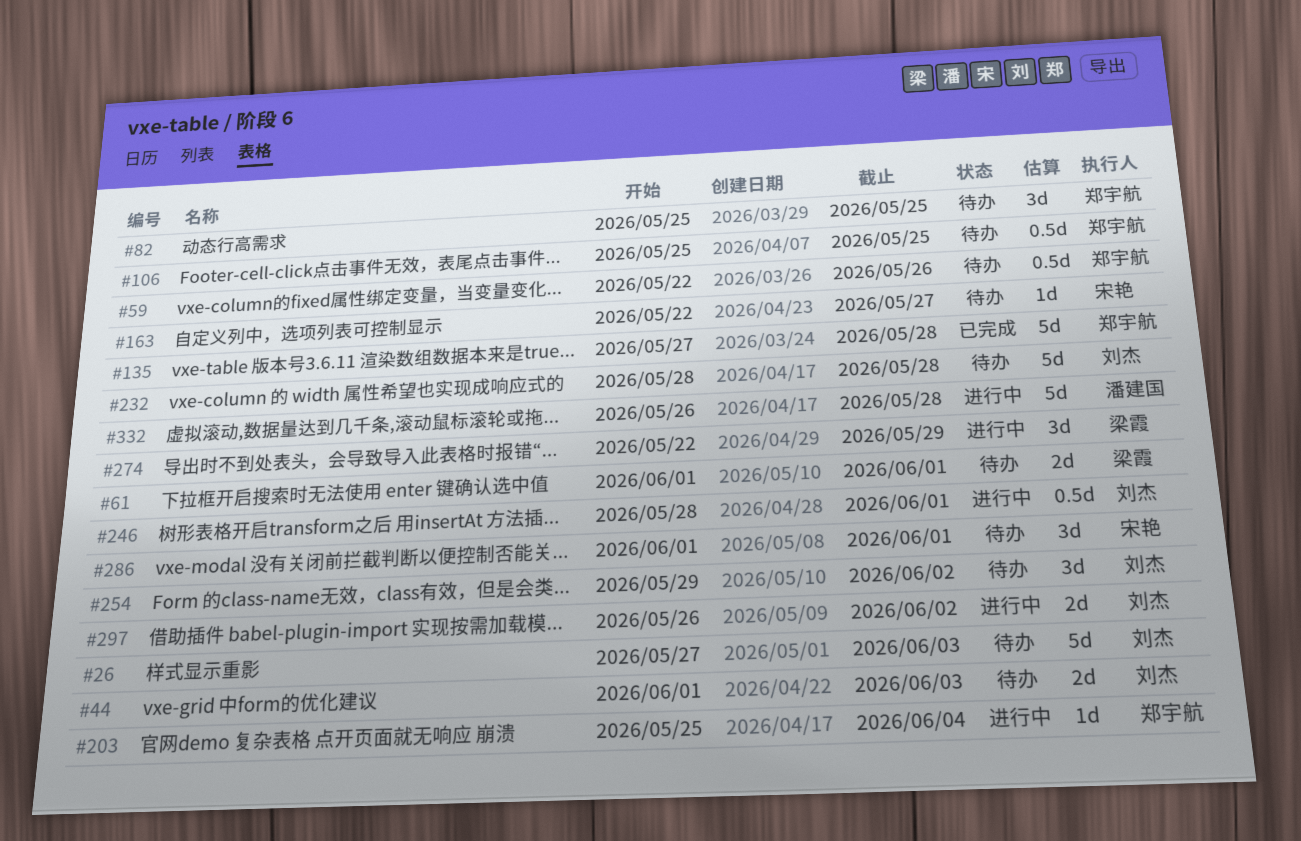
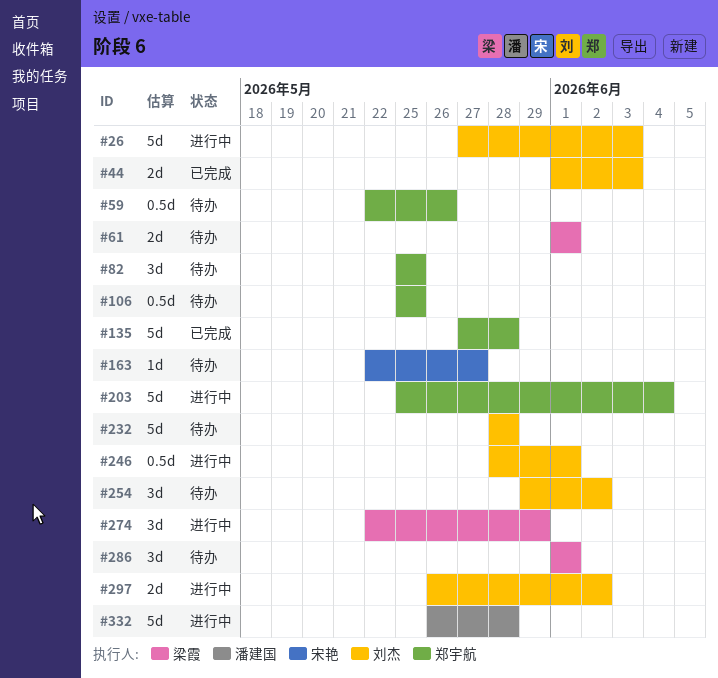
#26, status: 待办 -> 进行中
#44, status: 待办 -> 已完成
#203, estimate: 1d -> 5d
#286, owner: 宋艳 -> 梁霞

